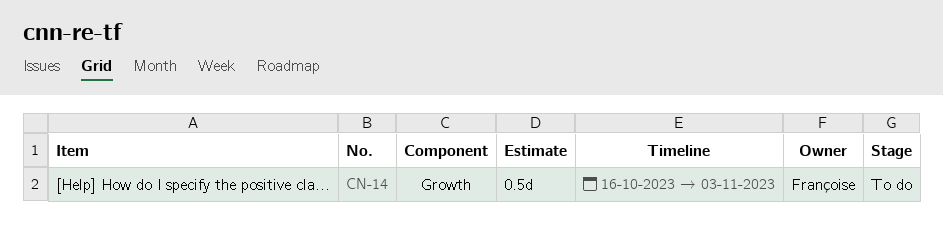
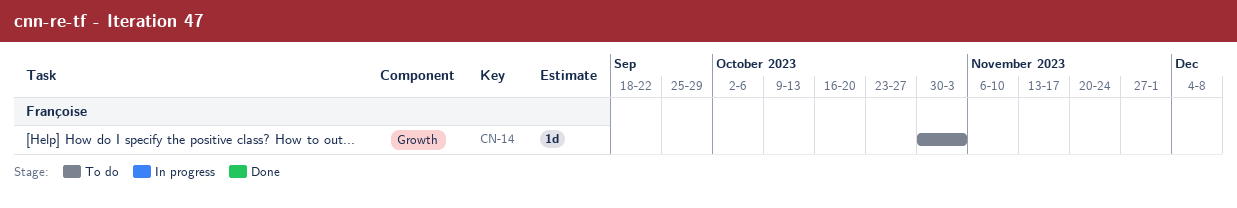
CN-14, estimate: 0.5d -> 1d
CN-14, start: Oct 16 -> Oct 30

